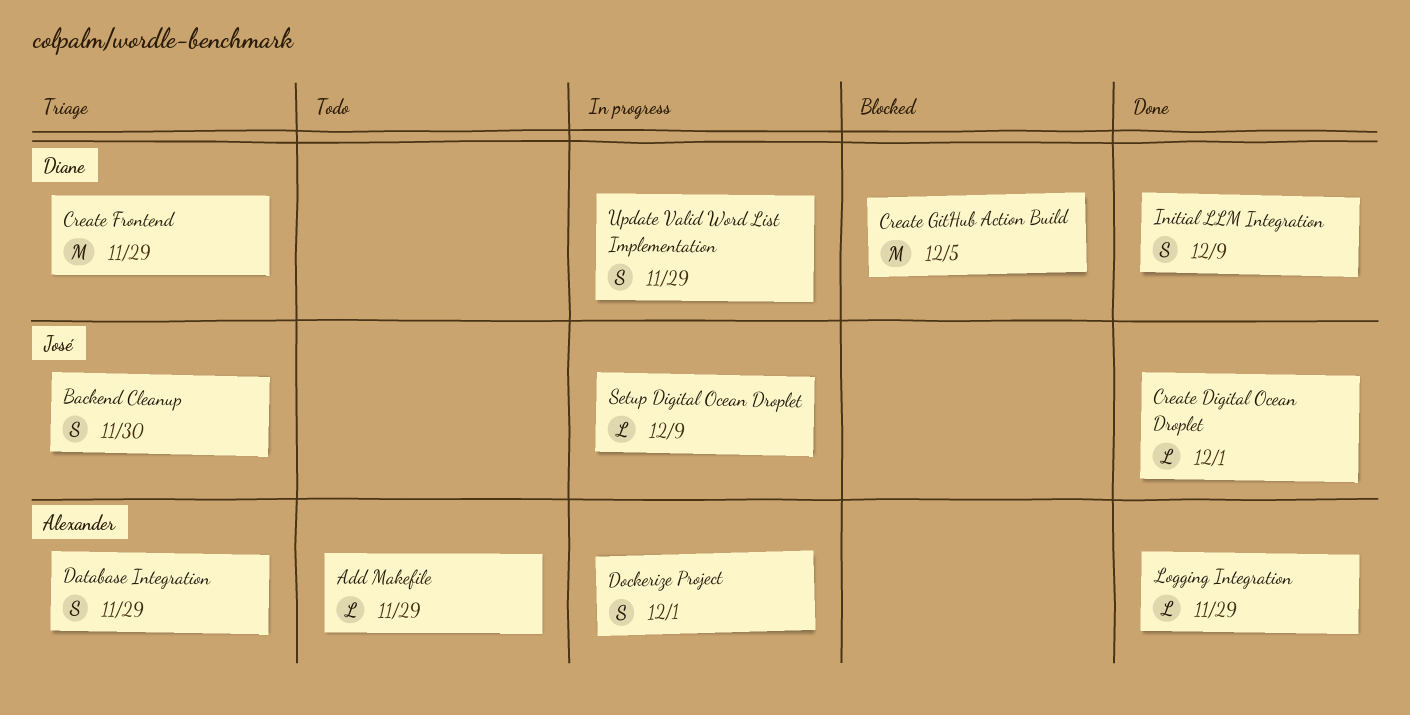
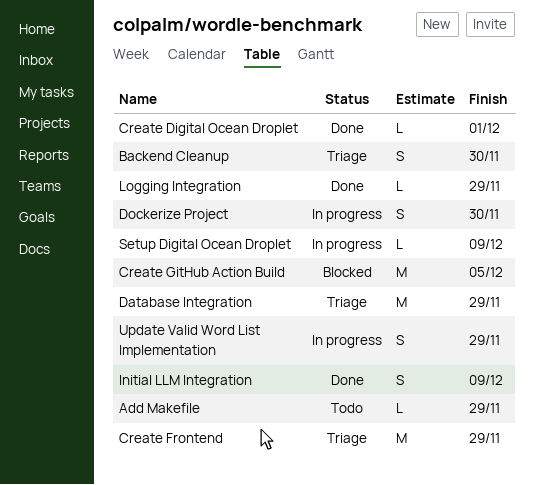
Database Integration, estimate: S -> M
Dockerize Project, due: Dec 1 -> Nov 30

